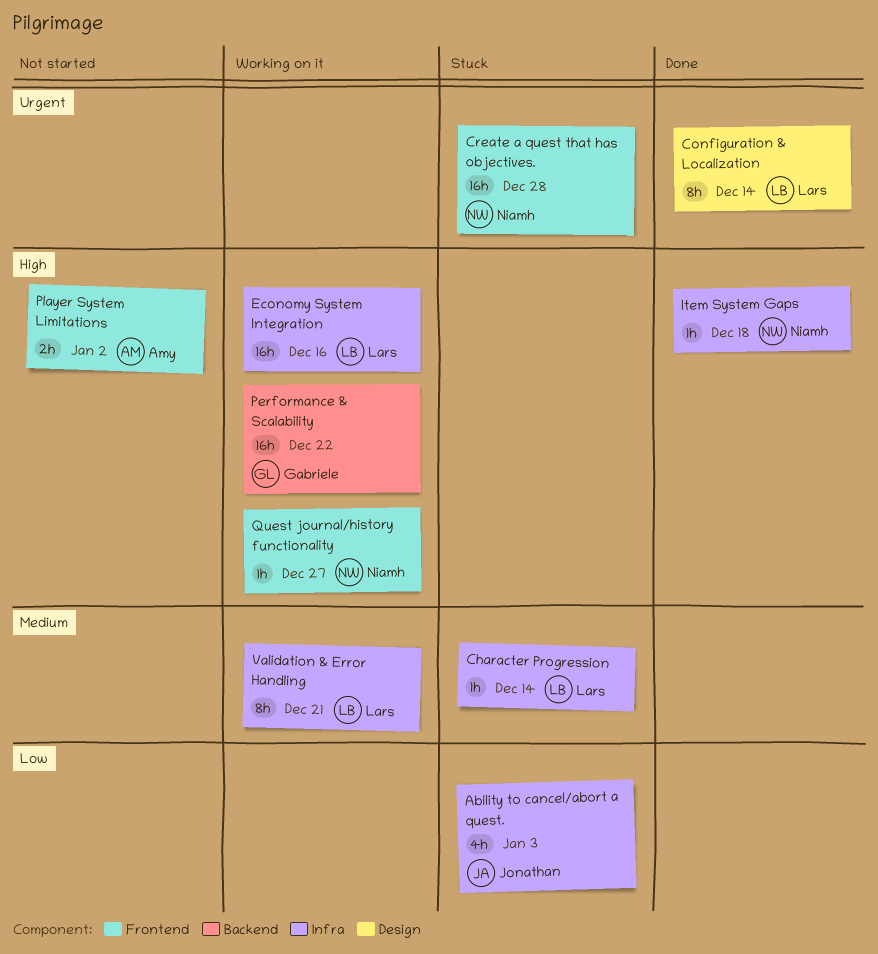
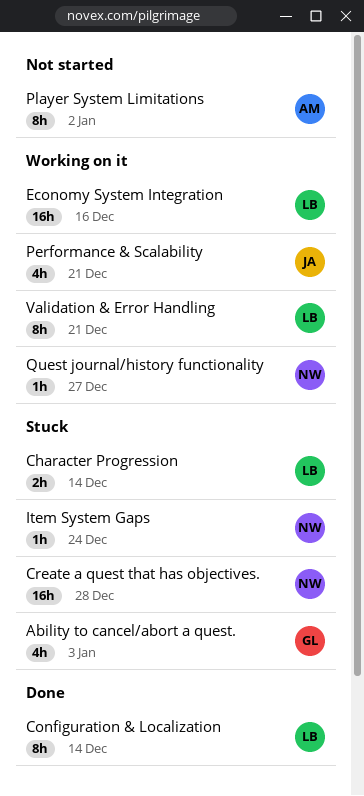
Ability to cancel/abort a quest., owner: Jonathan -> Gabriele
Character Progression, estimate: 1h -> 2h
Item System Gaps, status: Done -> Stuck
Item System Gaps, due: Dec 18 -> Dec 24
Performance & Scalability, owner: Gabriele -> Jonathan
Performance & Scalability, estimate: 16h -> 4h
Performance & Scalability, due: Dec 22 -> Dec 21
Player System Limitations, estimate: 2h -> 8h

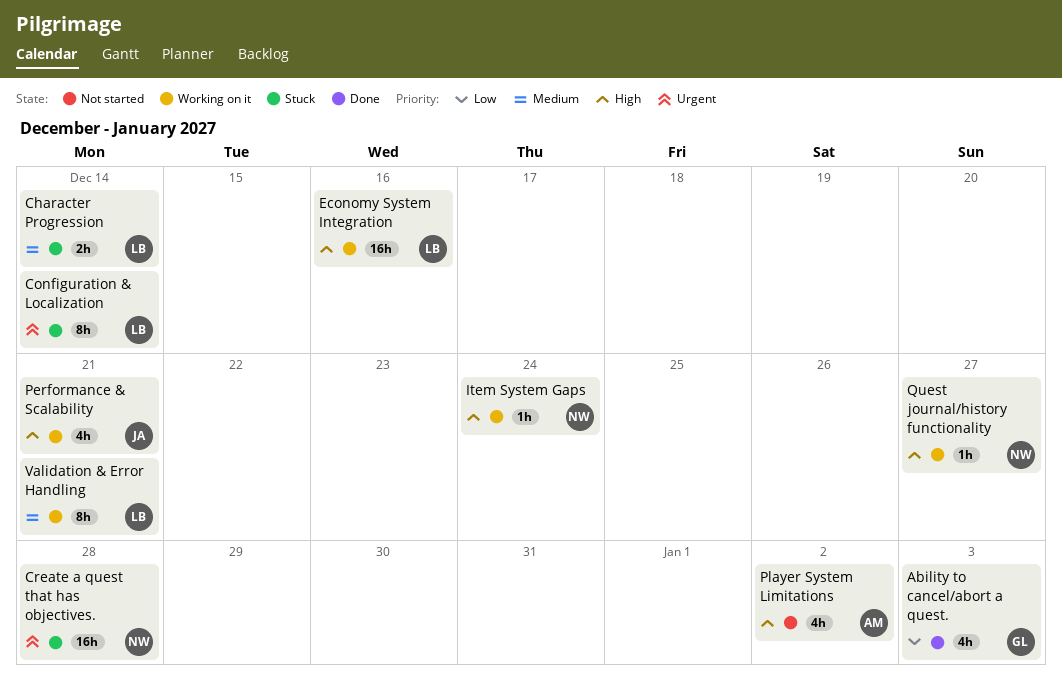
Ability to cancel/abort a quest., status: Stuck -> Done
Configuration & Localization, status: Done -> Stuck
Item System Gaps, status: Stuck -> Working on it
Player System Limitations, estimate: 8h -> 4h

